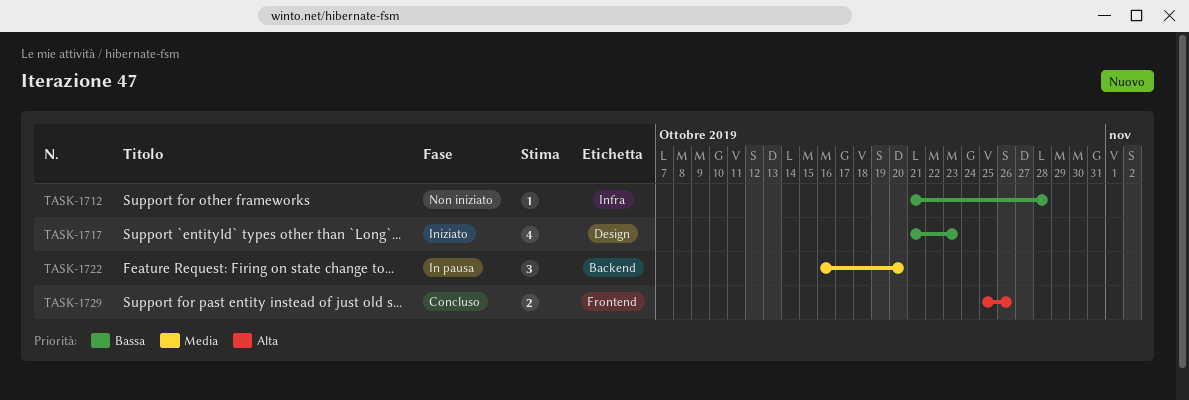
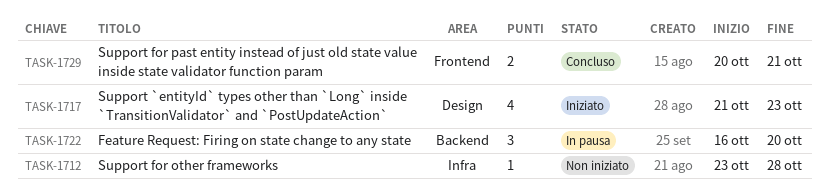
TASK-1712, start: Oct 21 -> Oct 23
TASK-1729, start: Oct 25 -> Oct 20
TASK-1729, due: Oct 26 -> Oct 21

